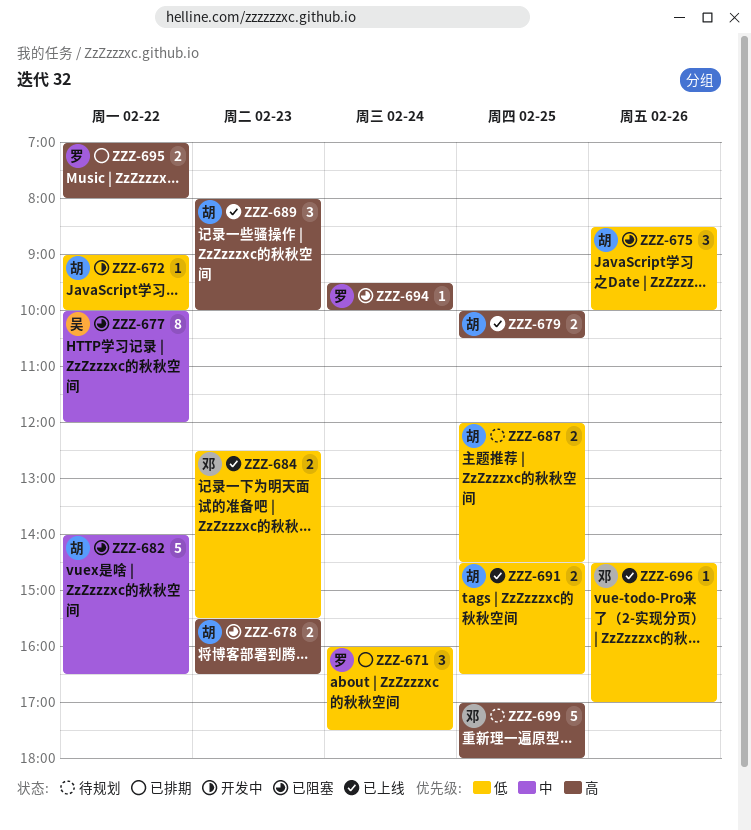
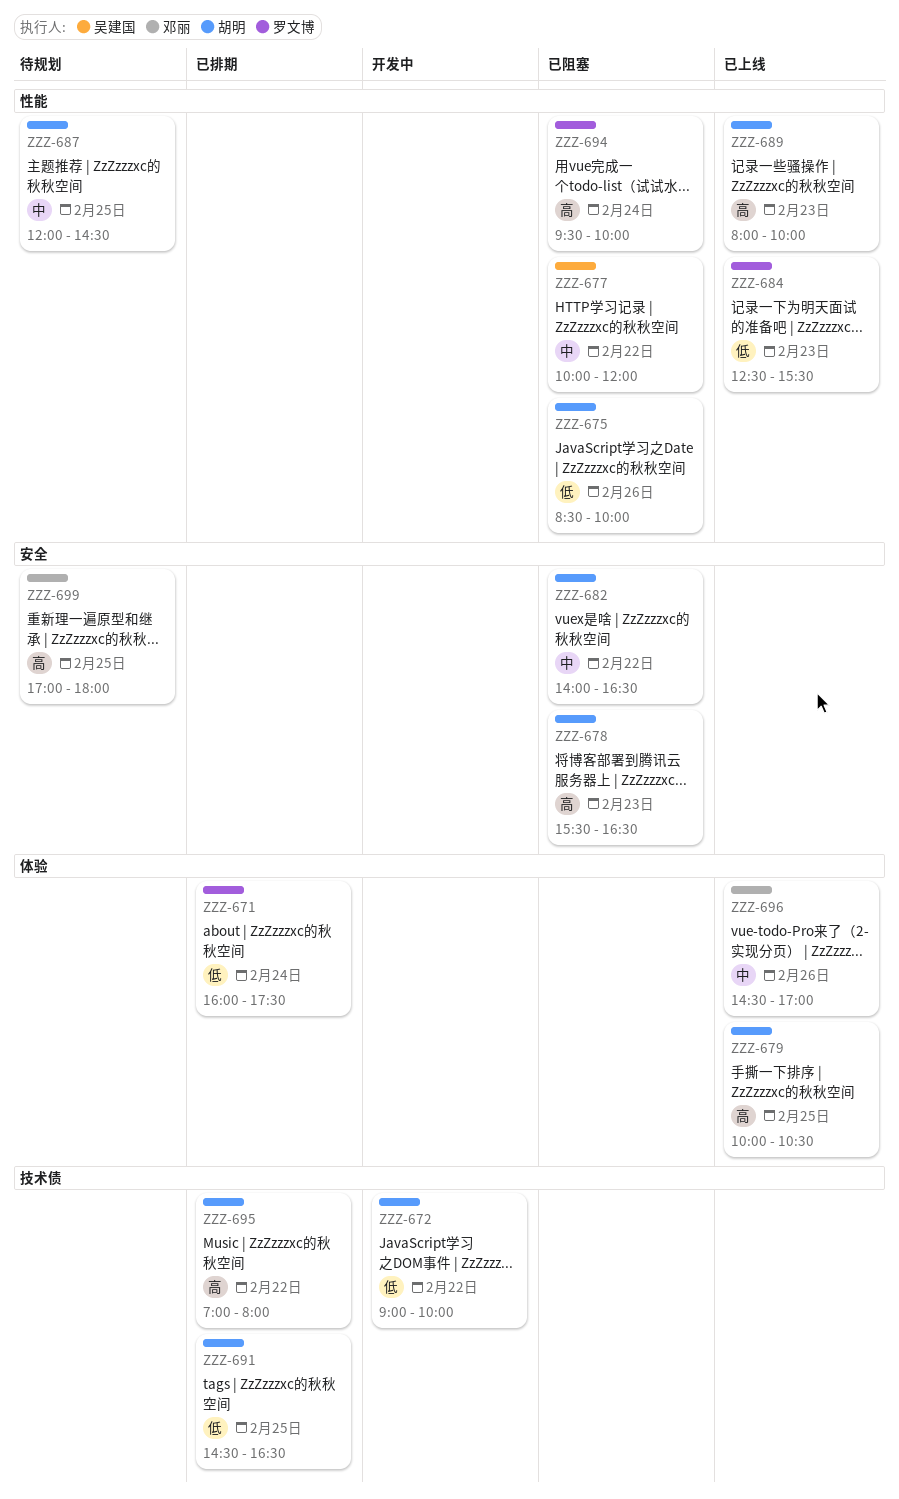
ZZZ-684, owner: 邓丽 -> 罗文博
ZZZ-687, priority: 低 -> 中
ZZZ-691, status: 已上线 -> 已排期
ZZZ-695, owner: 罗文博 -> 胡明
ZZZ-696, priority: 低 -> 中

